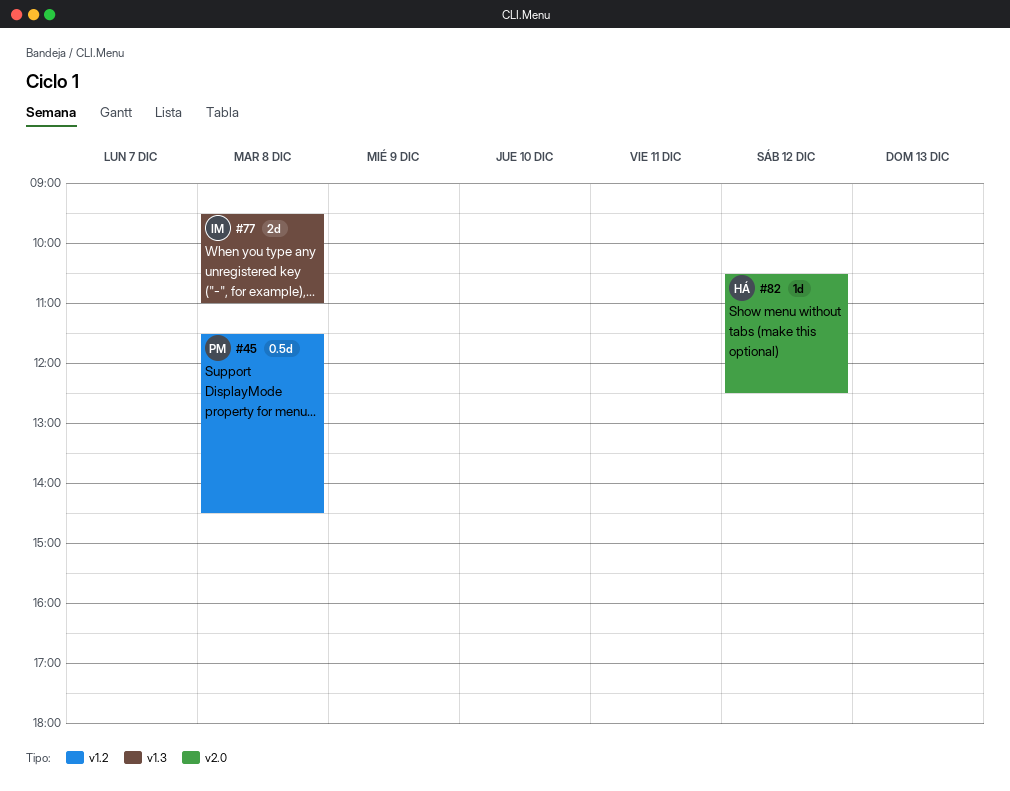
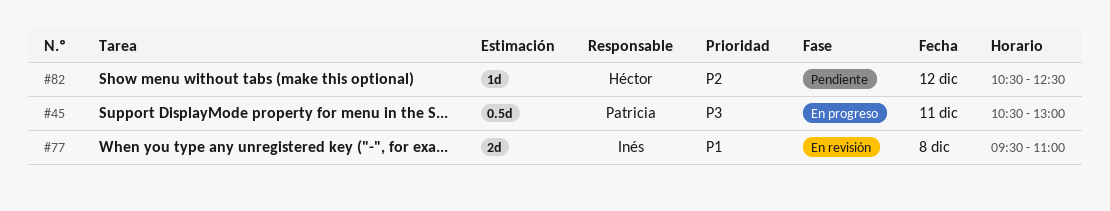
#45, day: Dec 8 -> Dec 11
#45, begins: 11:30 -> 10:30
#45, ends: 14:30 -> 13:00

